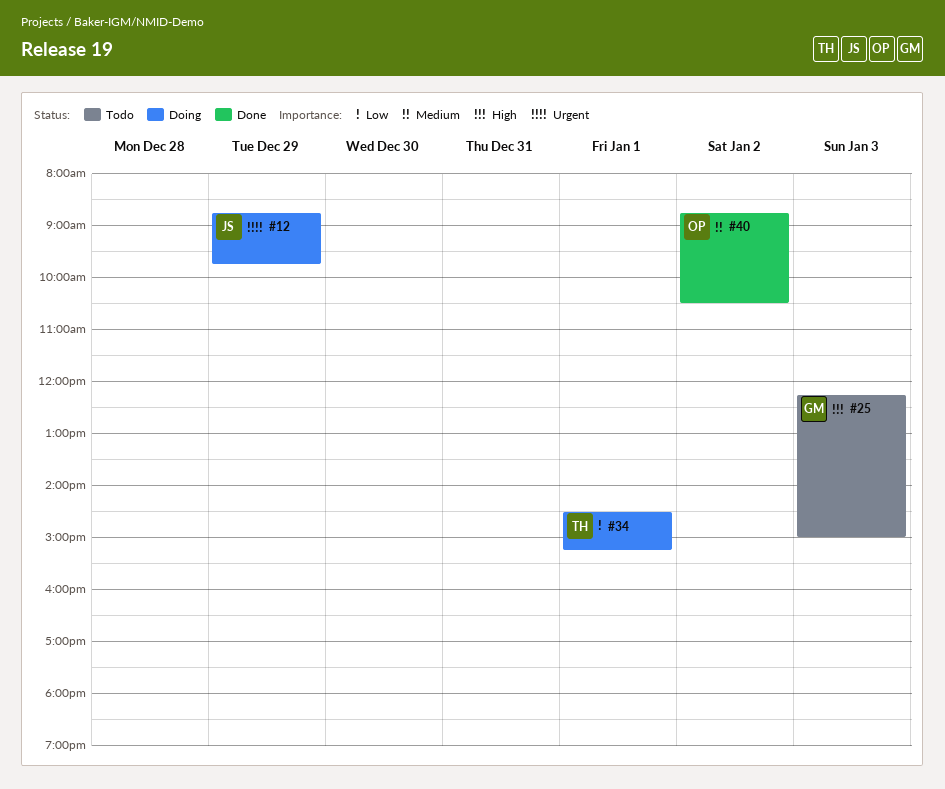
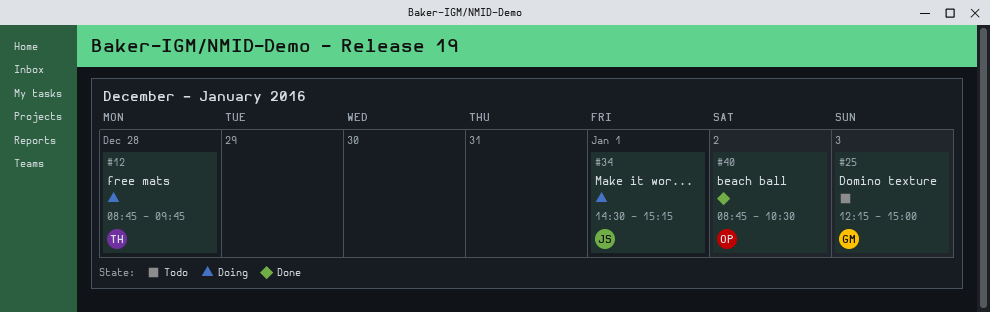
#12, owner: JS -> TH
#12, day: Dec 29 -> Dec 28
#34, owner: TH -> JS

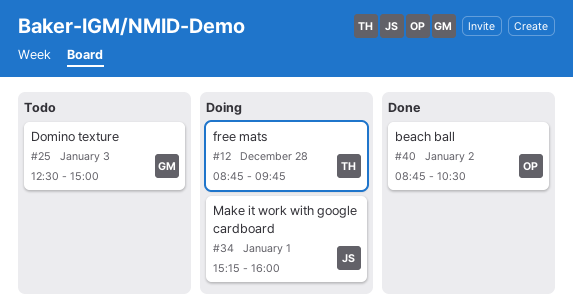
#25, begins: 12:15 -> 12:30
#34, begins: 14:30 -> 15:15
#34, ends: 15:15 -> 16:00

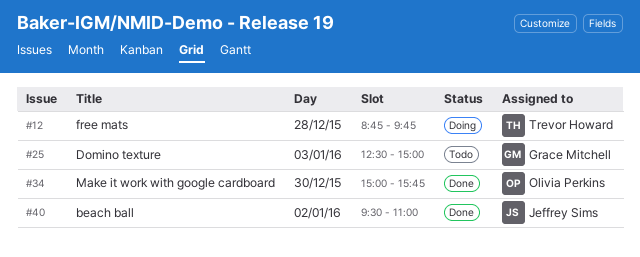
#34, status: Doing -> Done
#34, owner: Jeffrey Sims -> Olivia Perkins
#34, day: Jan 1 -> Dec 30
#34, begins: 15:15 -> 15:00
#34, ends: 16:00 -> 15:45
#40, owner: Olivia Perkins -> Jeffrey Sims
#40, begins: 08:45 -> 09:30
#40, ends: 10:30 -> 11:00

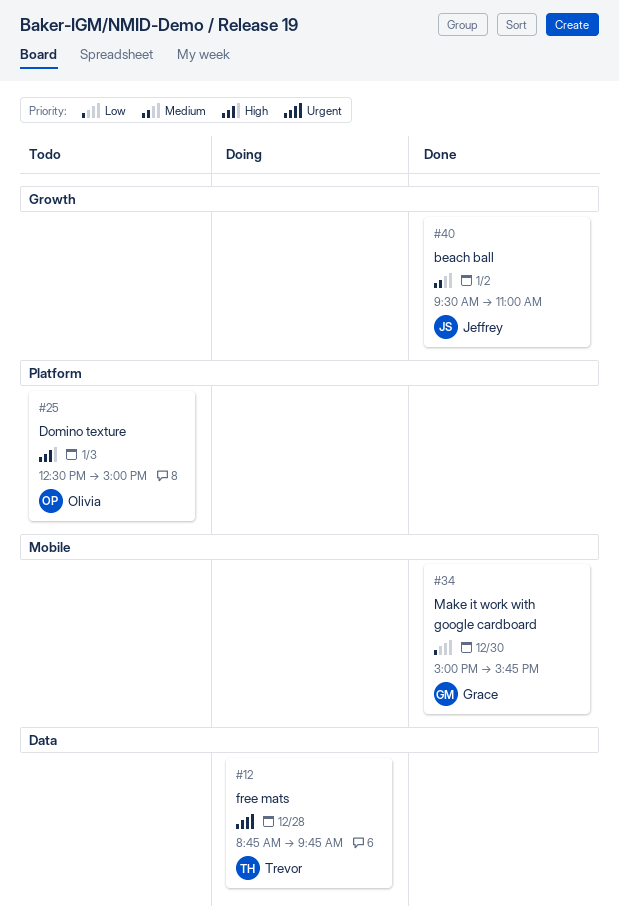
#25, owner: Grace Mitchell -> Olivia Perkins
#34, owner: Olivia Perkins -> Grace Mitchell

